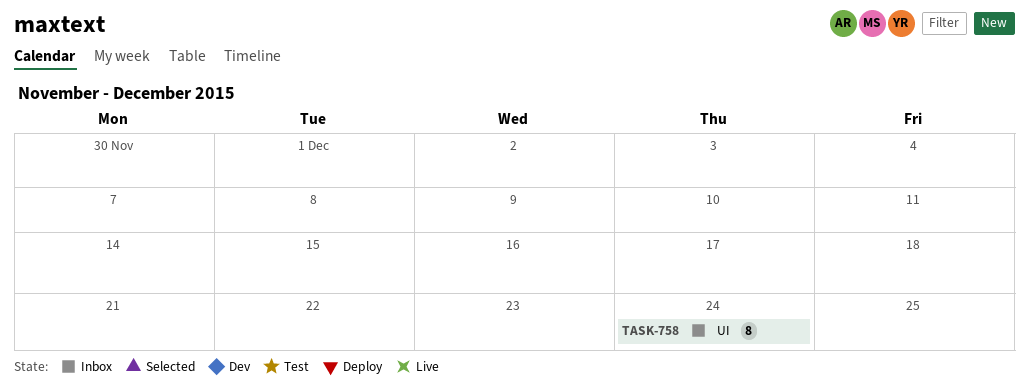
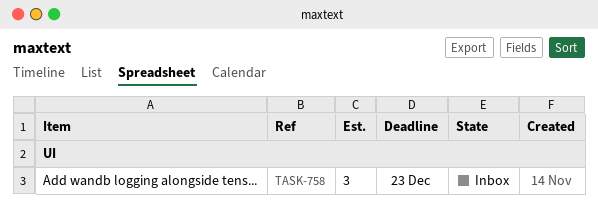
TASK-758, estimate: 8 -> 3
TASK-758, due: Dec 24 -> Dec 23

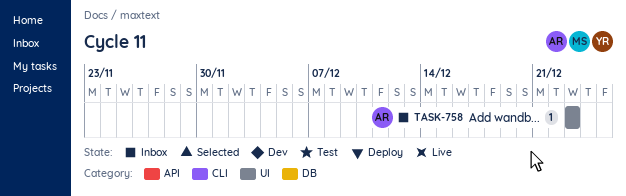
TASK-758, estimate: 3 -> 1

